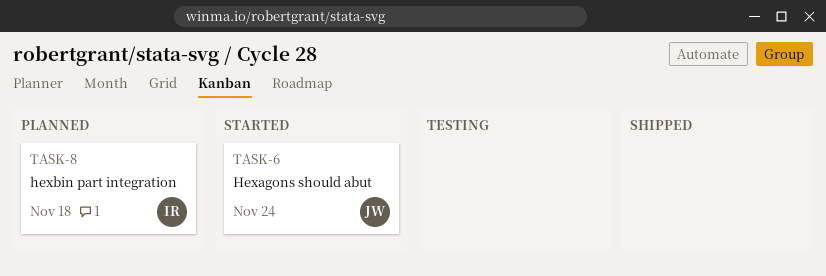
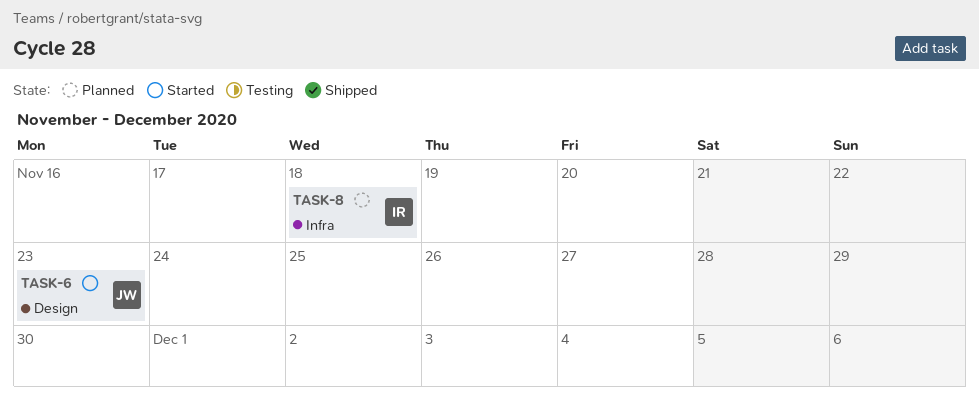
TASK-6, due: Nov 24 -> Nov 23

